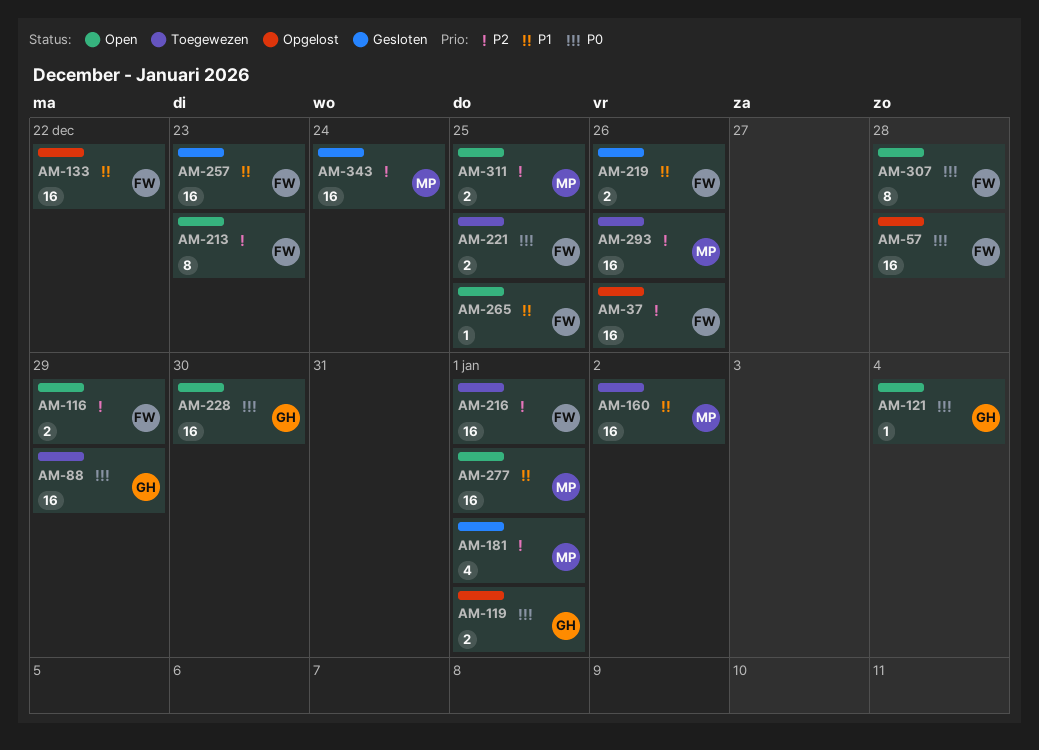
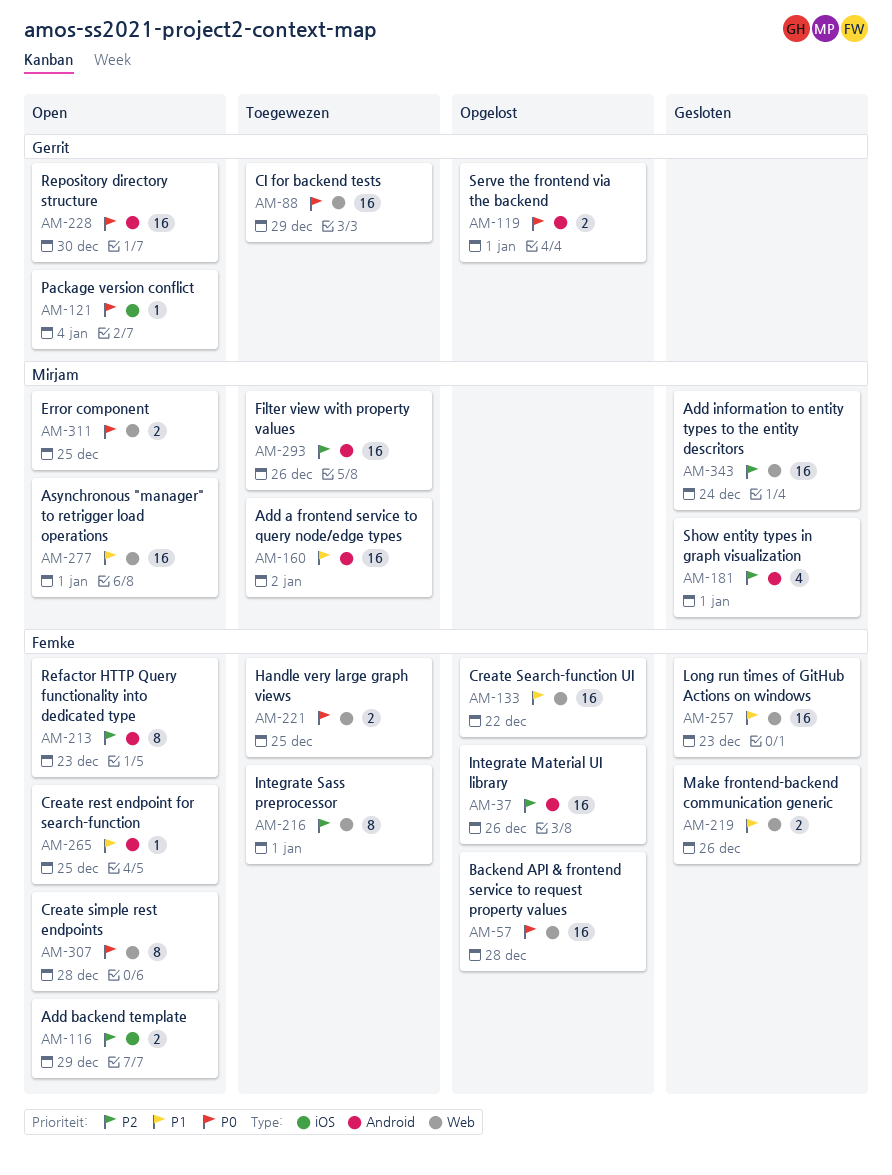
AM-216, estimate: 16 -> 8
AM-311, priority: P2 -> P0

